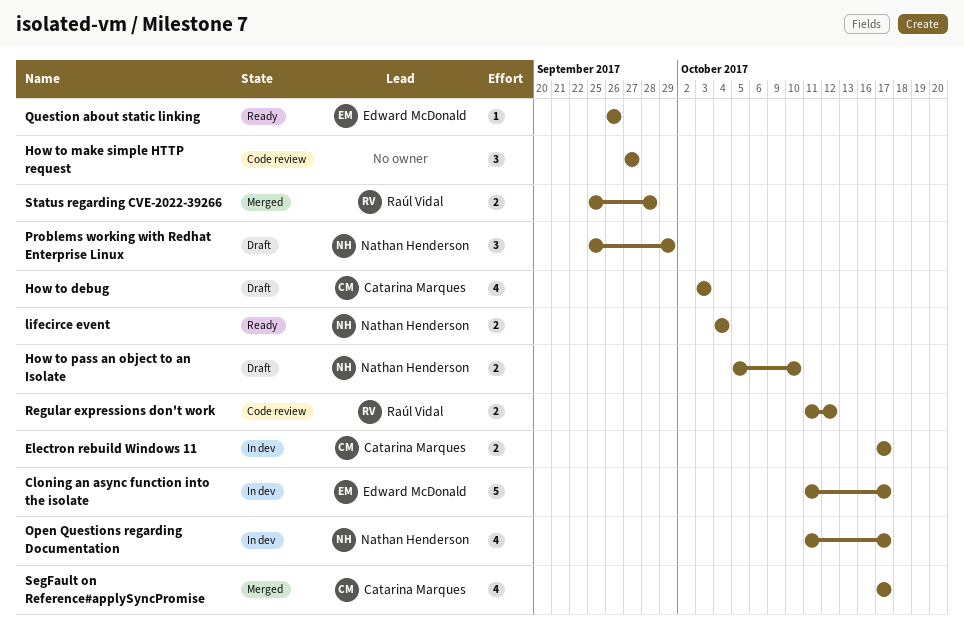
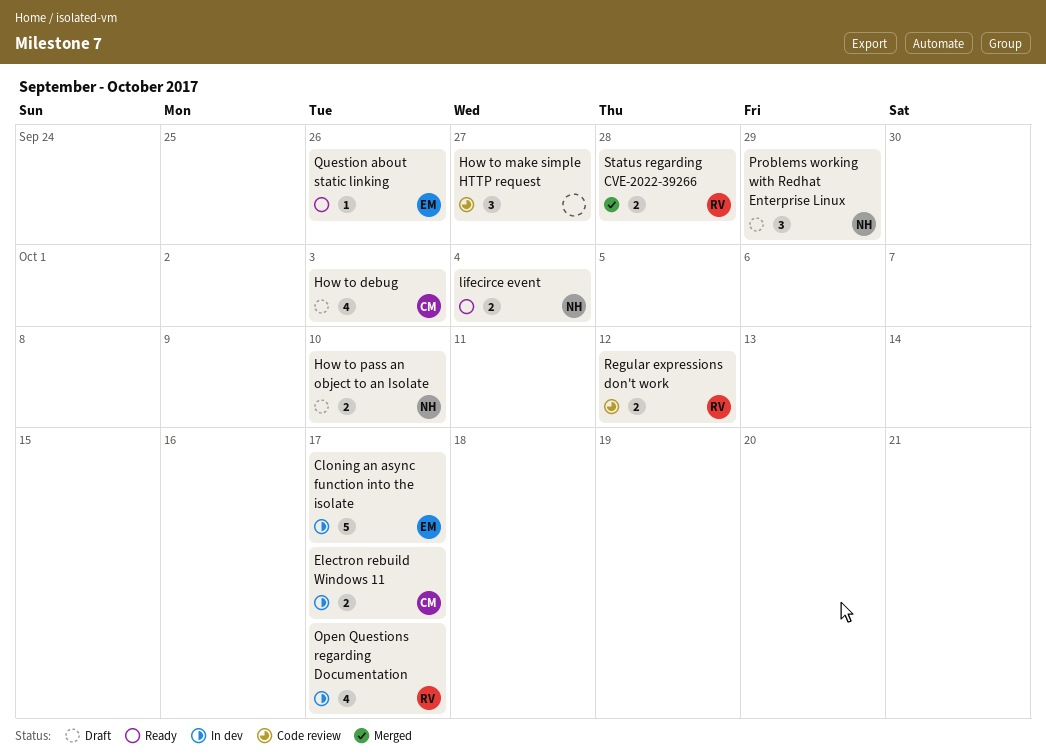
Open Questions regarding Documentation, owner: Nathan Henderson -> Raúl Vidal
SegFault on Reference#applySyncPromise: present -> none

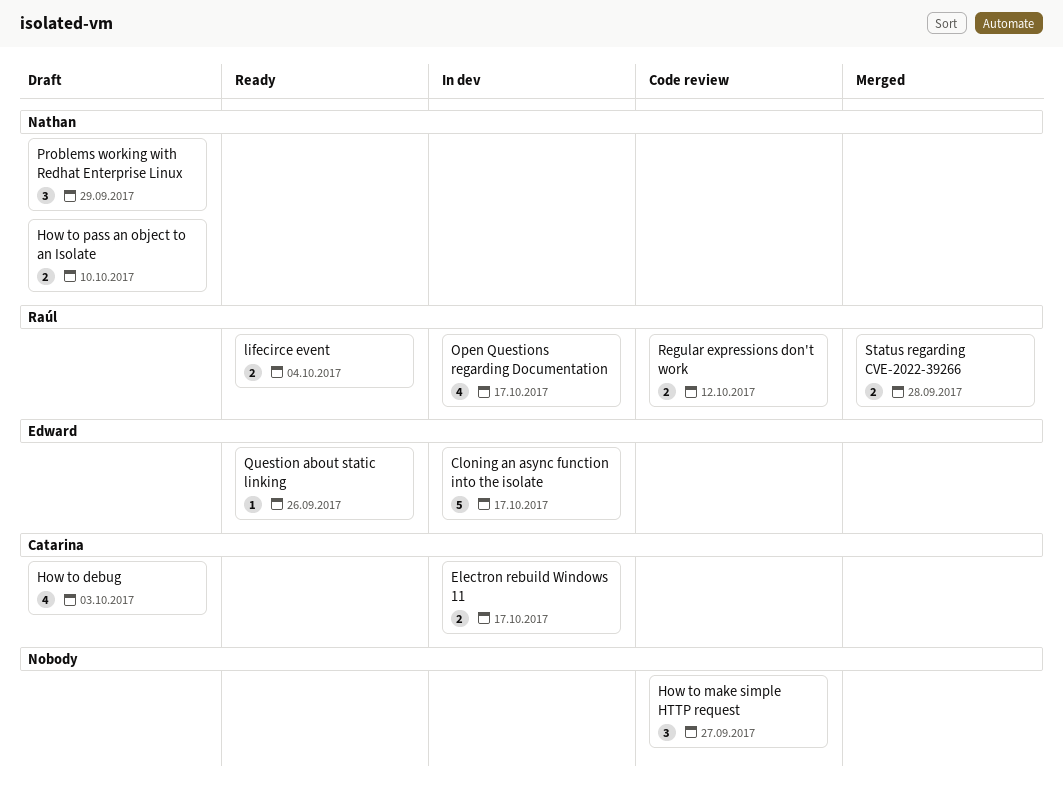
lifecirce event, owner: Nathan -> Raúl

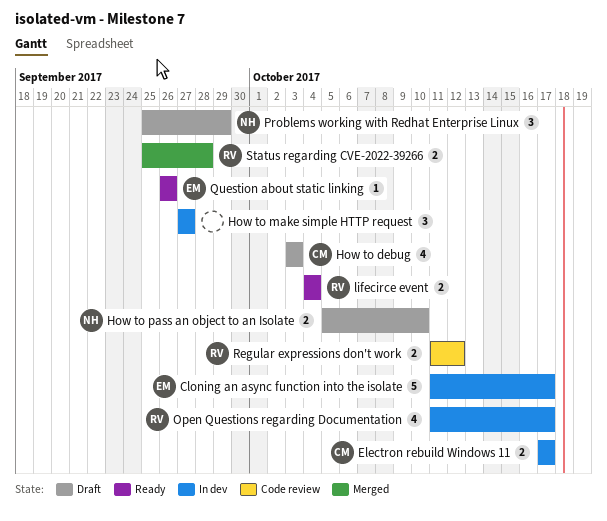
How to make simple HTTP request, status: Code review -> In dev

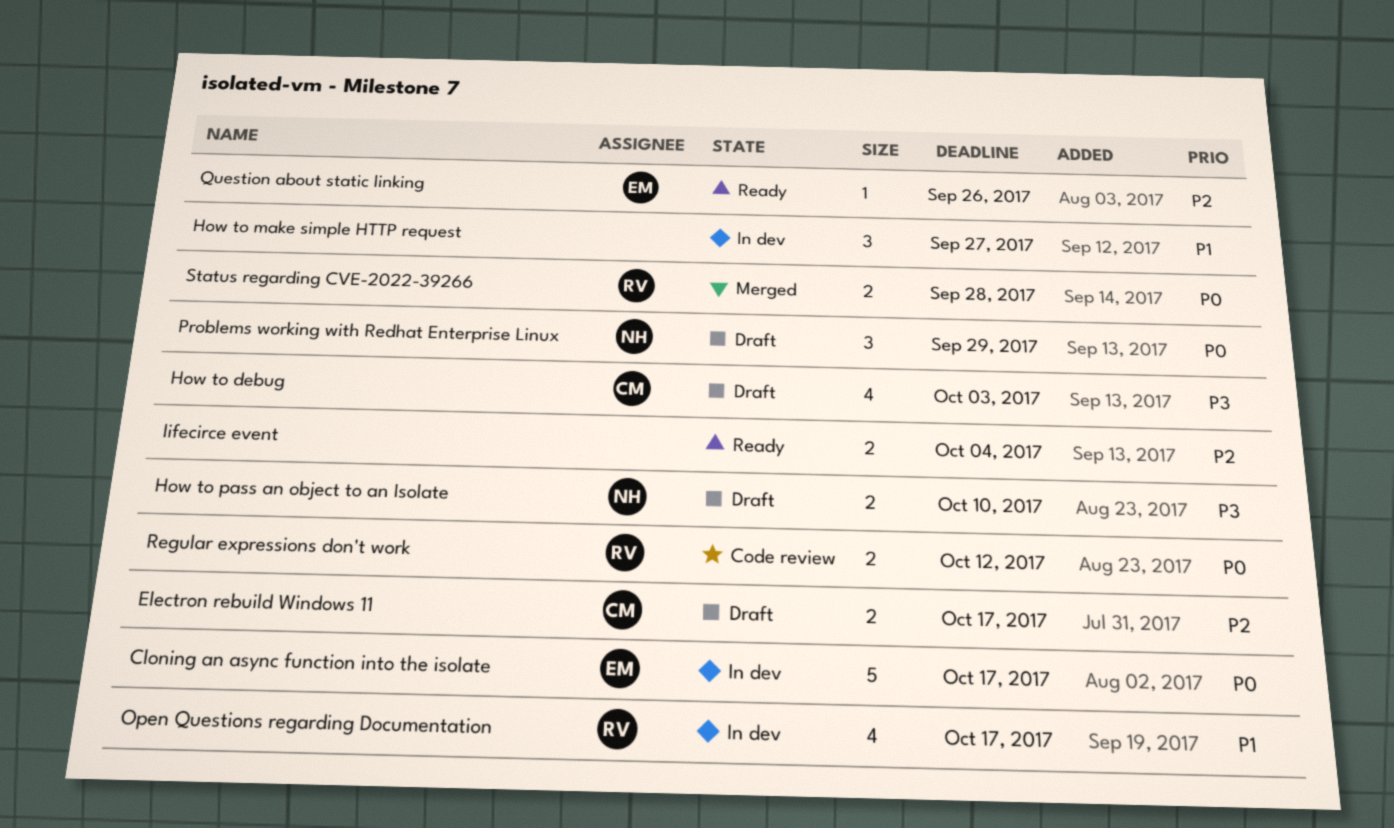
Electron rebuild Windows 11, status: In dev -> Draft
lifecirce event, owner: RV -> none

